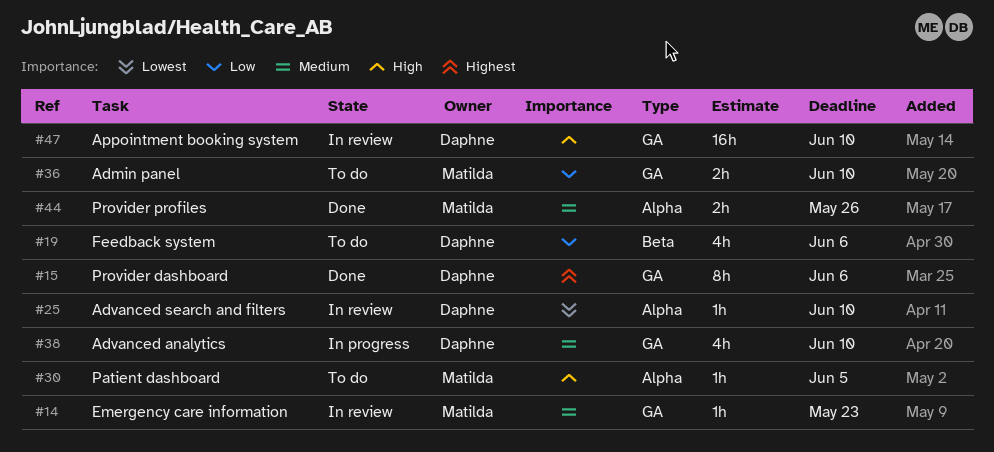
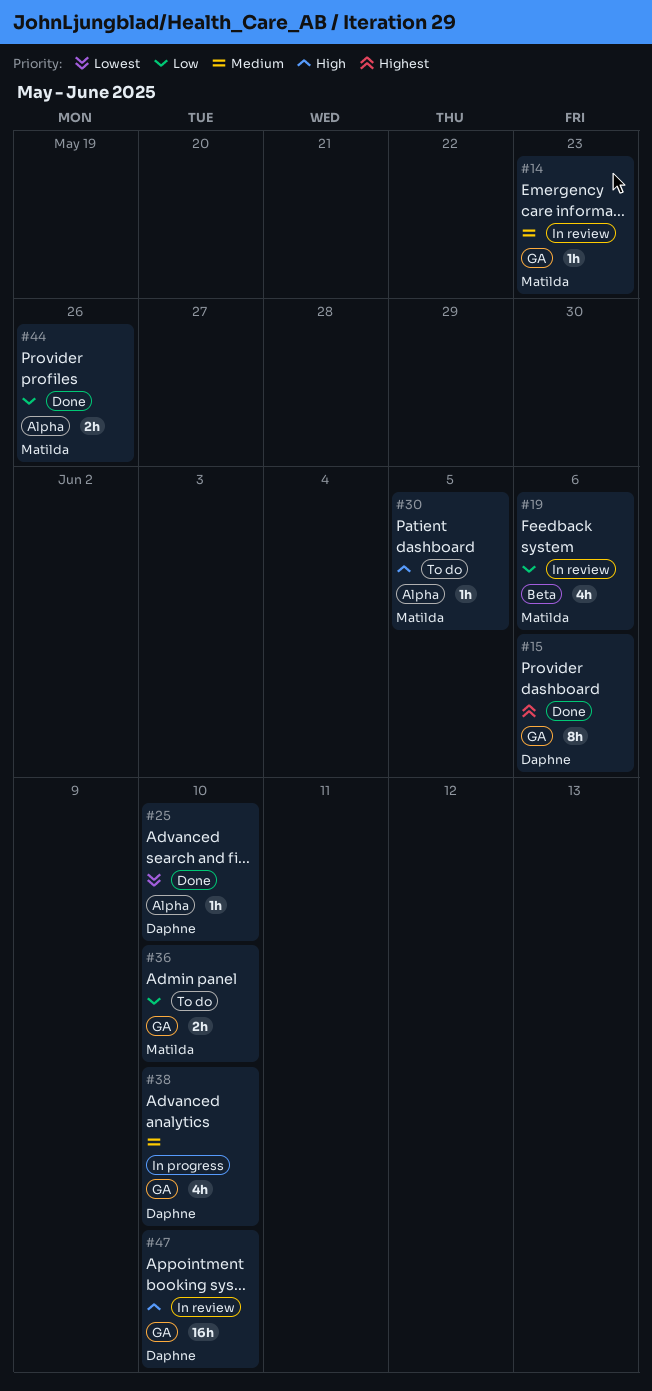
#19, status: To do -> In review
#19, owner: Daphne -> Matilda
#25, status: In review -> Done
#44, priority: Medium -> Low

